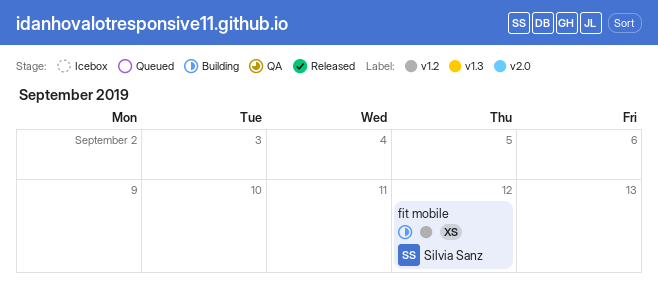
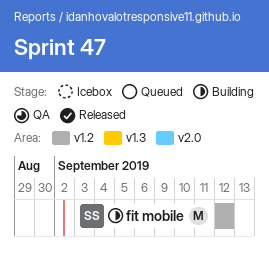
fit mobile, estimate: XS -> M

